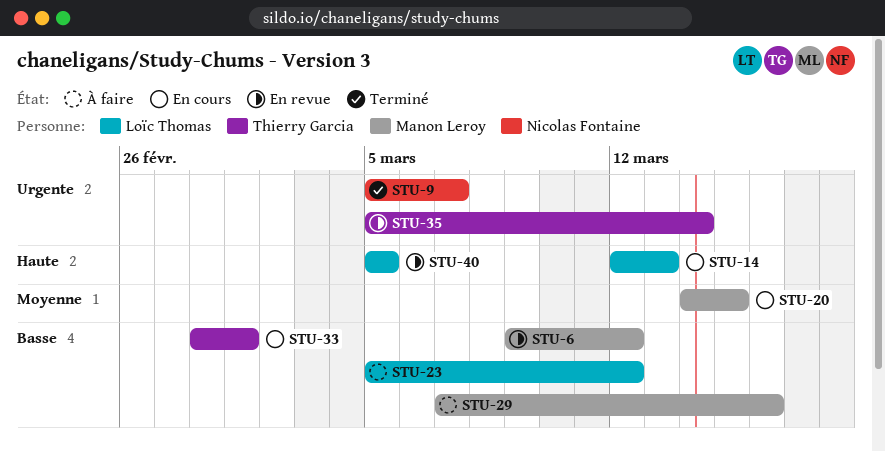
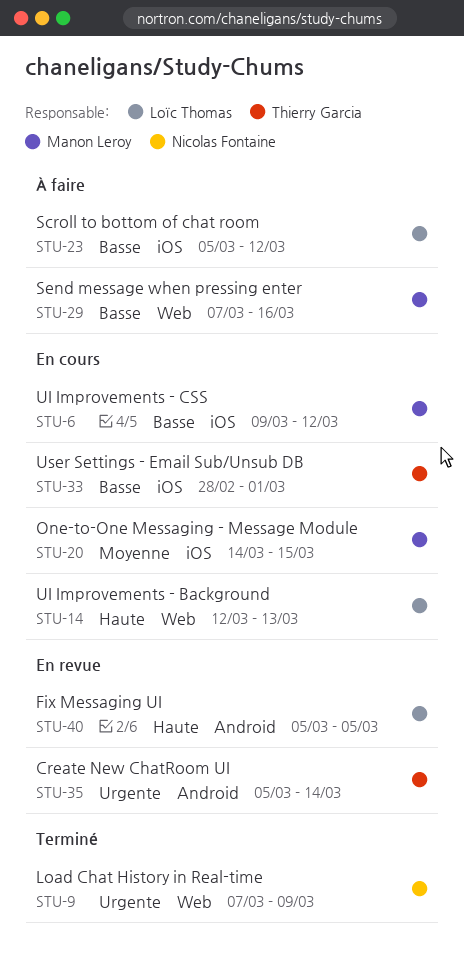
STU-6, status: En revue -> En cours
STU-9, start: Mar 5 -> Mar 7
STU-9, due: Mar 7 -> Mar 9

